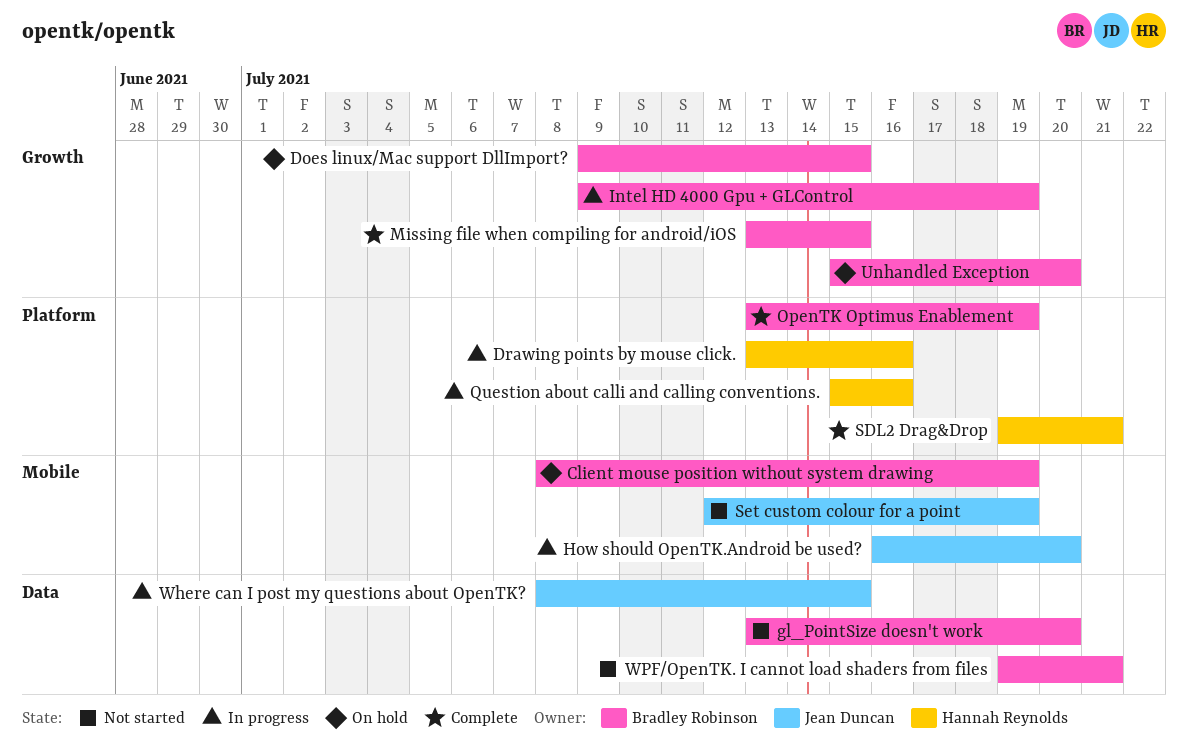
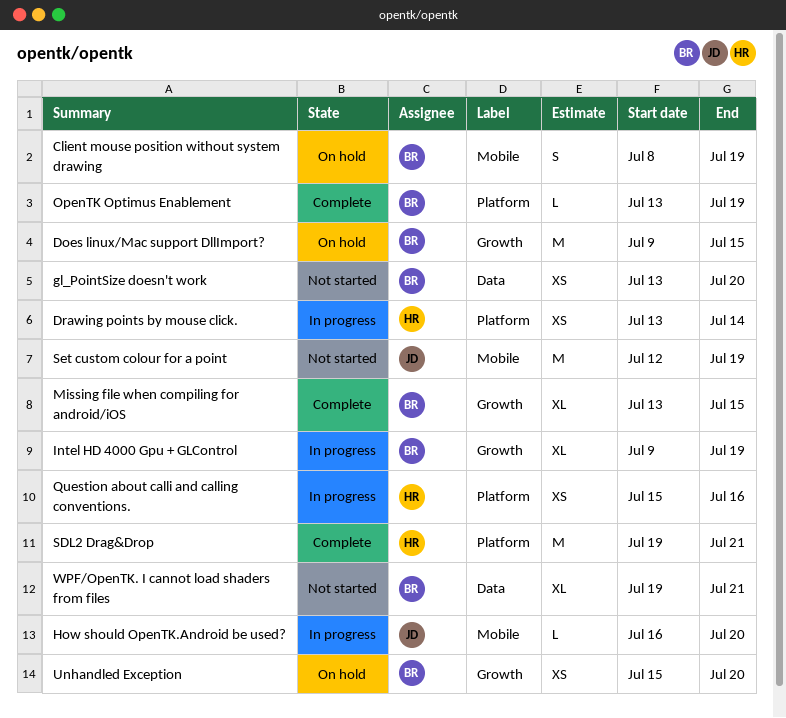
Drawing points by mouse click., due: Jul 16 -> Jul 14
Where can I post my questions about OpenTK?: present -> none

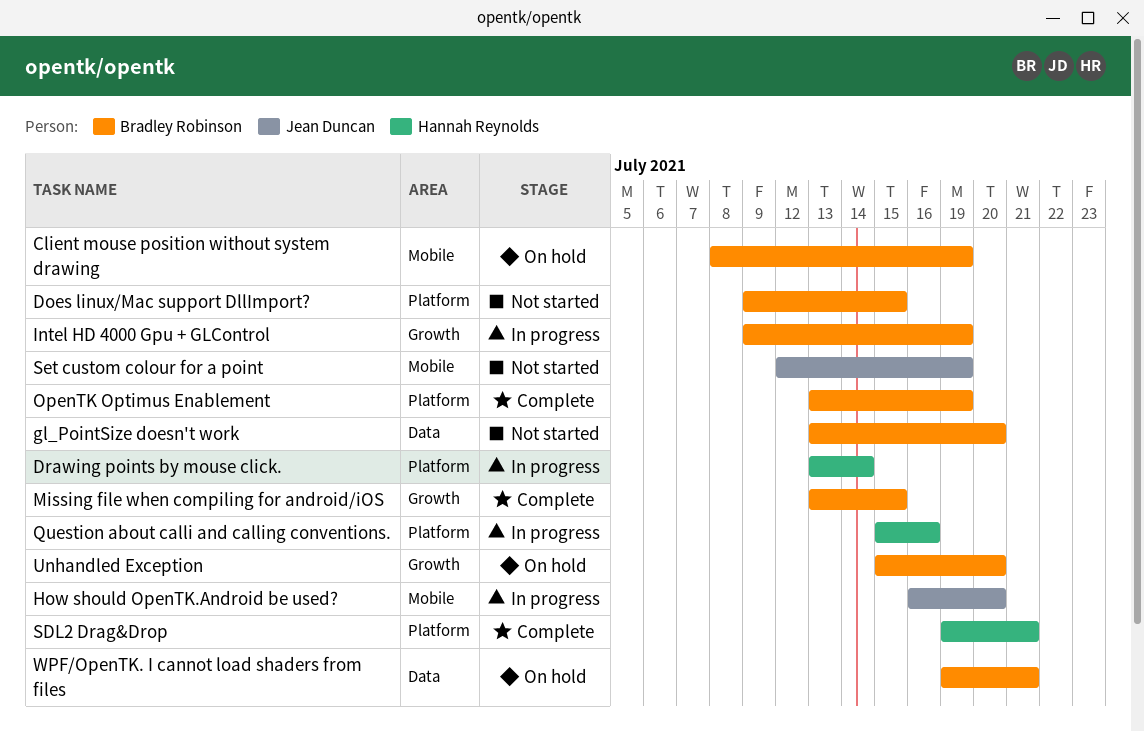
Does linux/Mac support DllImport?, status: On hold -> Not started
Does linux/Mac support DllImport?, label: Growth -> Platform
WPF/OpenTK. I cannot load shaders from files, status: Not started -> On hold

